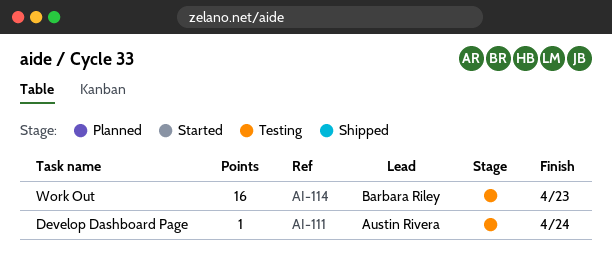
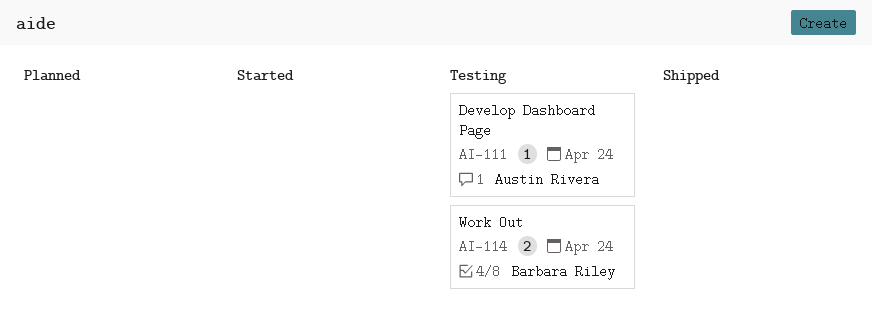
AI-114, estimate: 16 -> 2
AI-114, due: Apr 23 -> Apr 24

